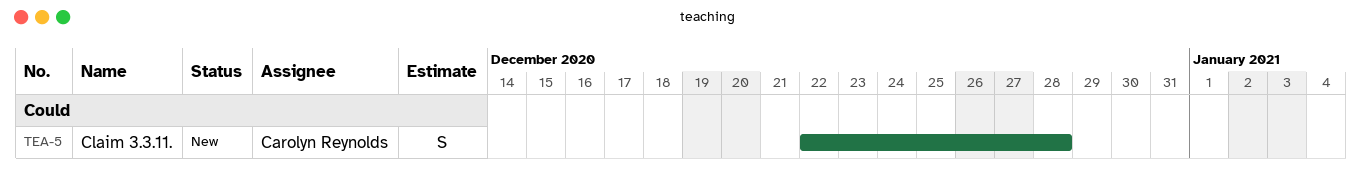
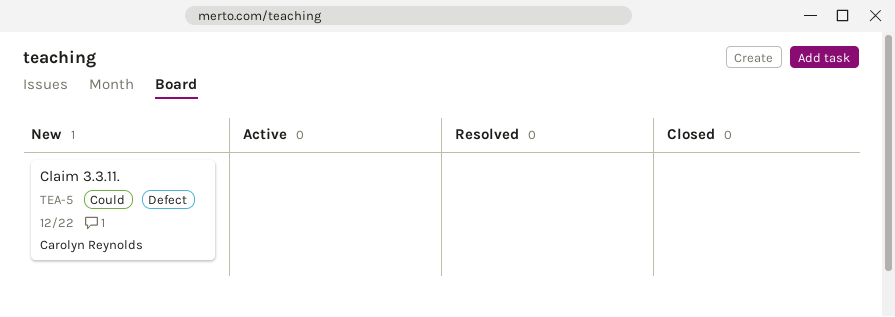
TEA-5, due: Dec 28 -> Dec 22

